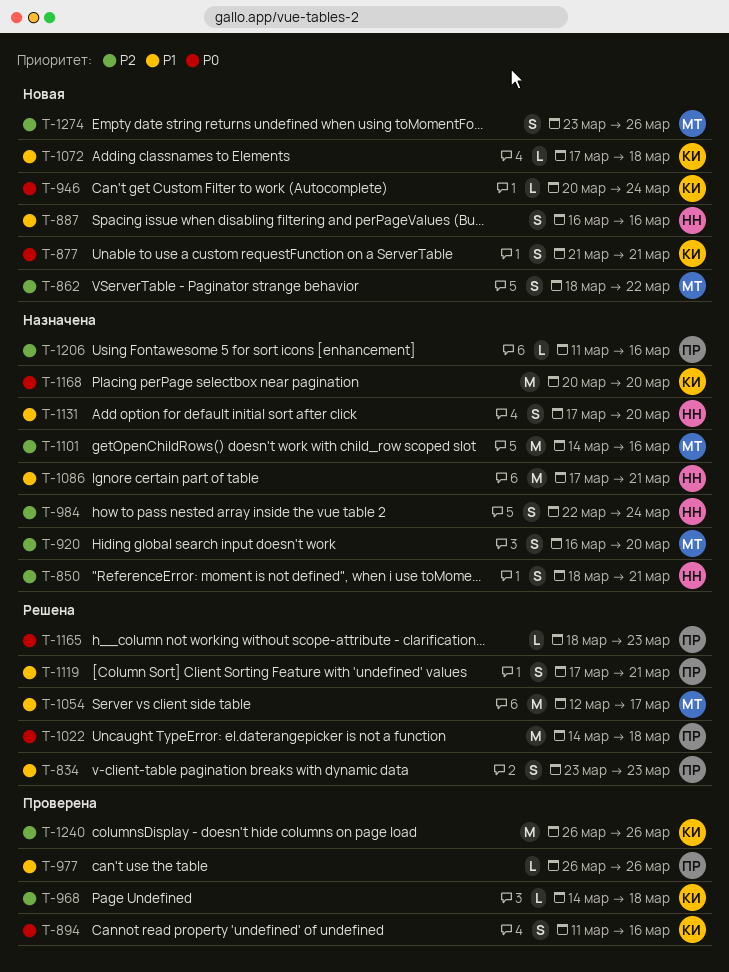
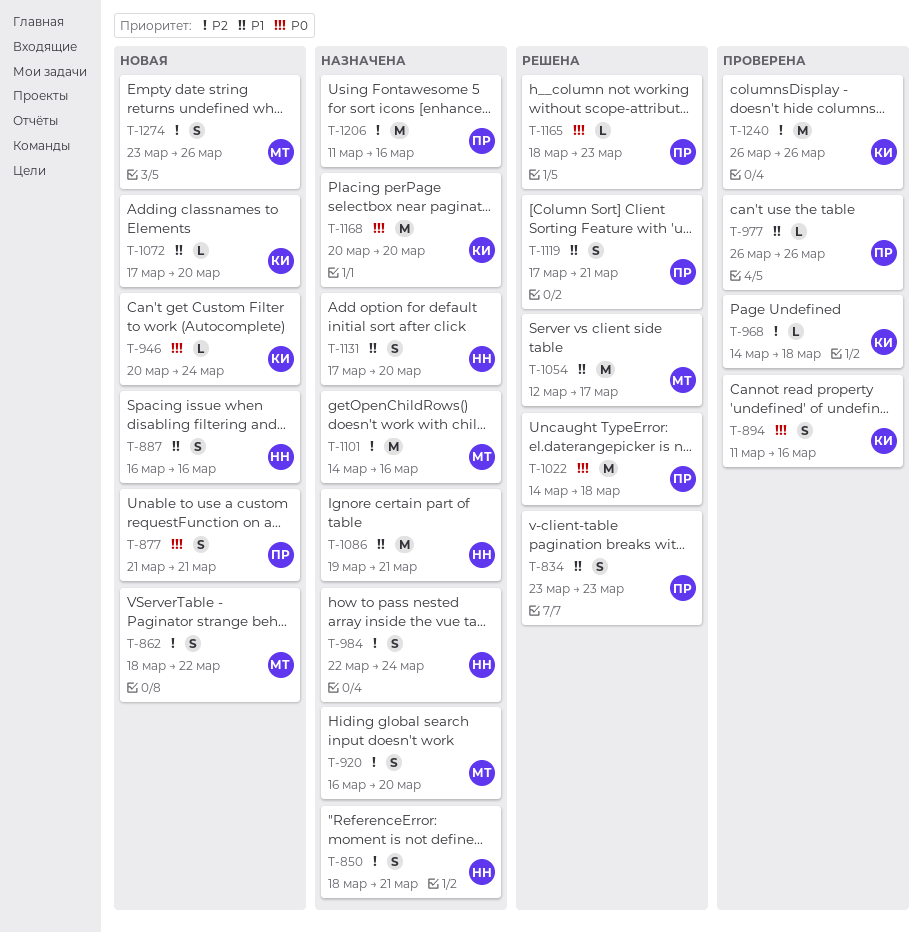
T-877, owner: КИ -> ПР
T-1072, due: Mar 18 -> Mar 20
T-1086, start: Mar 17 -> Mar 19
T-1206, estimate: L -> M

